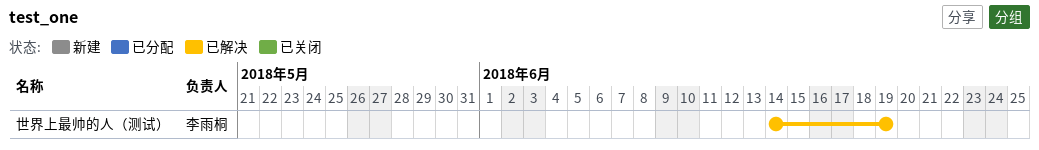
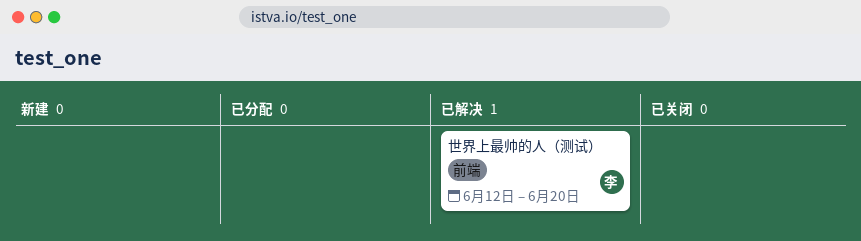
世界上最帅的人（测试）, start: Jun 14 -> Jun 12
世界上最帅的人（测试）, due: Jun 19 -> Jun 20

